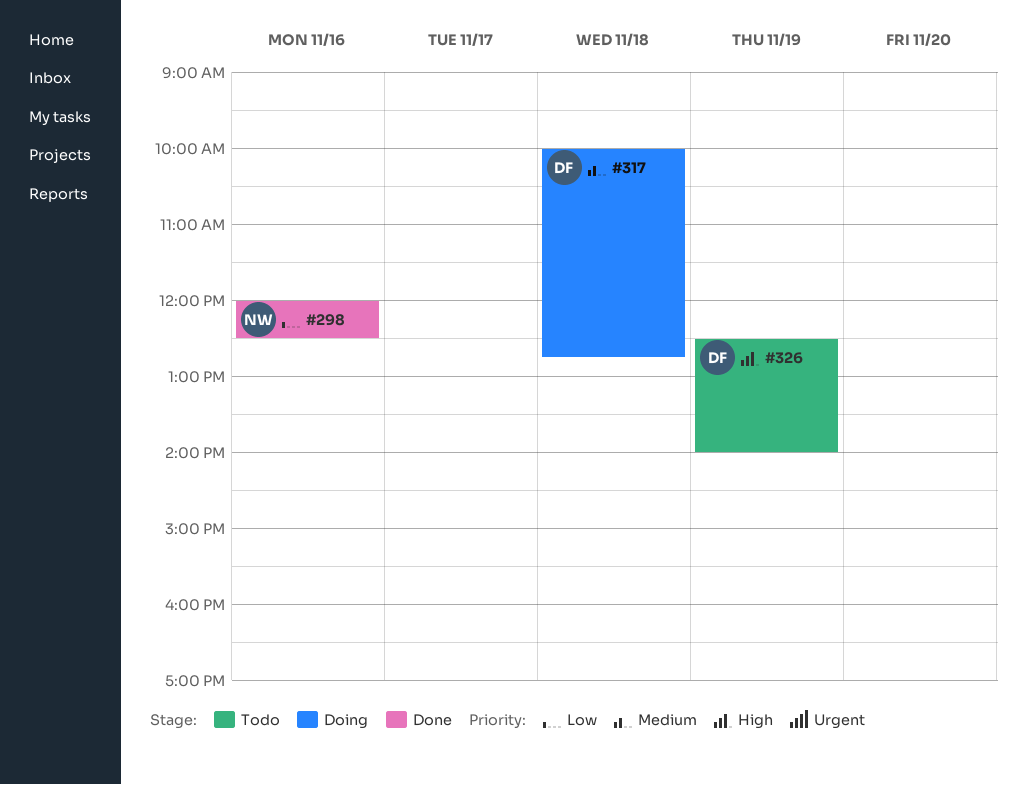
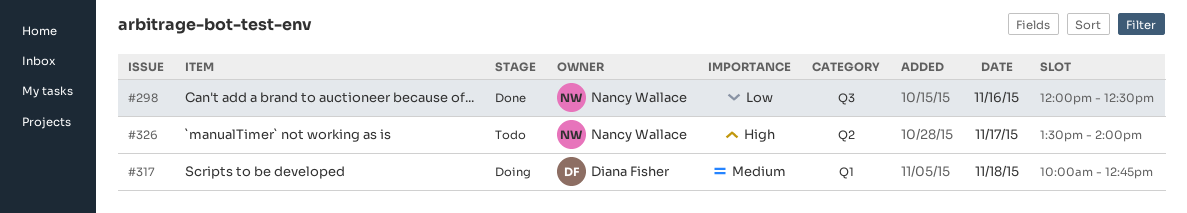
#326, owner: Diana Fisher -> Nancy Wallace
#326, day: Nov 19 -> Nov 17
#326, begins: 12:30 -> 13:30

